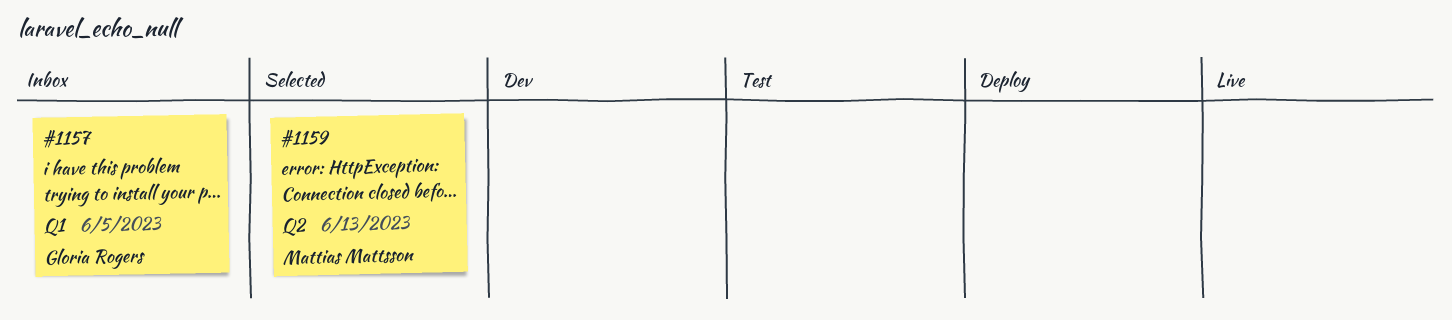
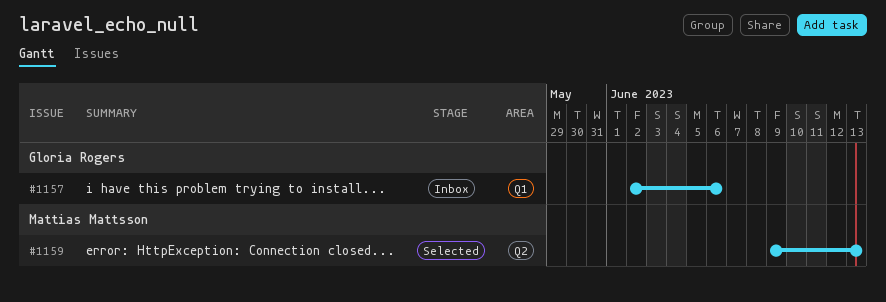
#1157, due: Jun 5 -> Jun 6

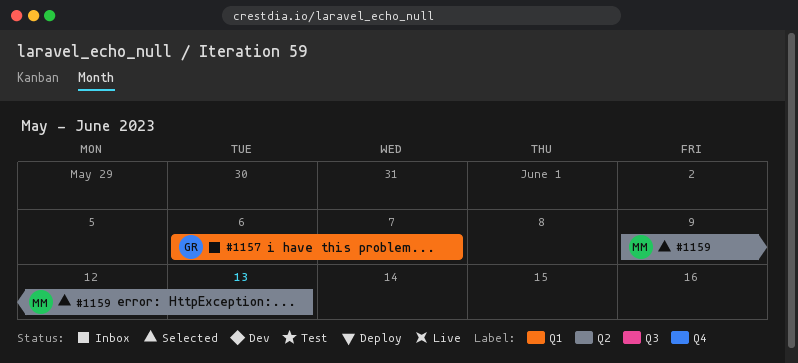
#1157, start: Jun 2 -> Jun 6
#1157, due: Jun 6 -> Jun 7

